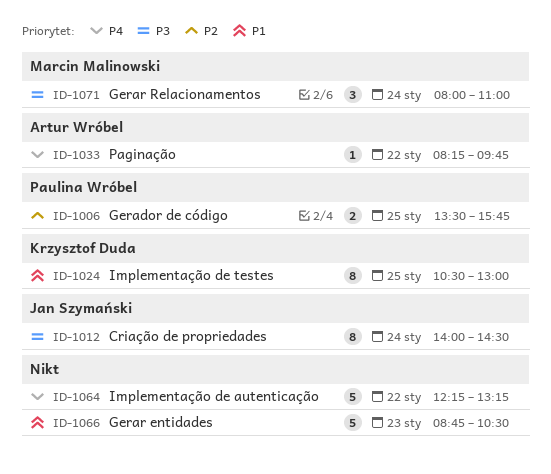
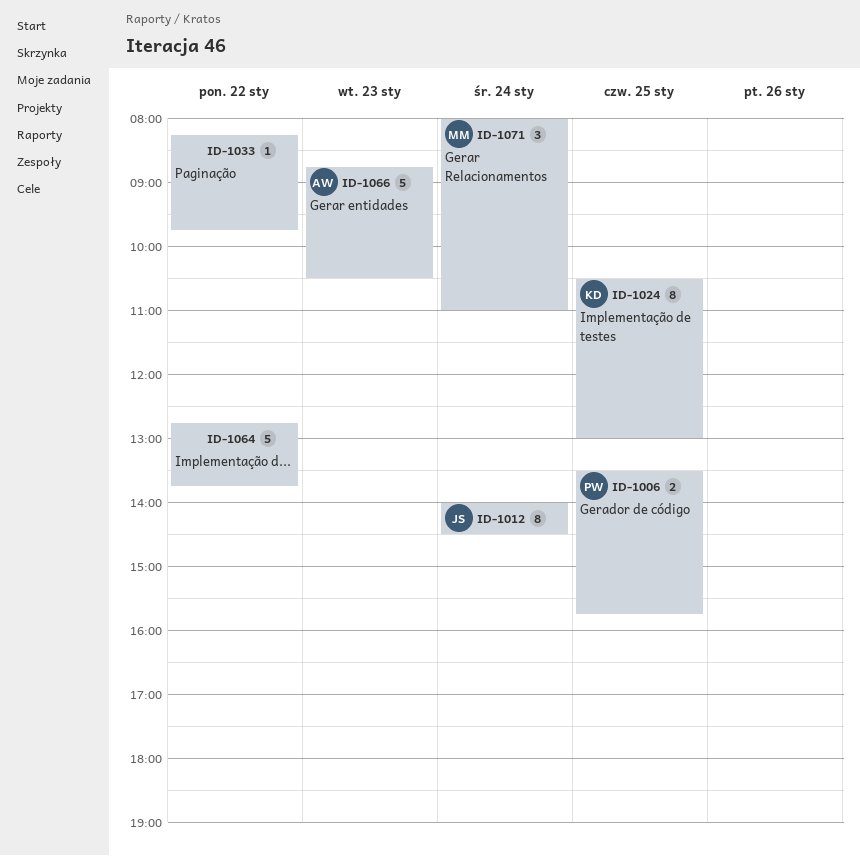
ID-1033, owner: Artur Wróbel -> none
ID-1064, begins: 12:15 -> 12:45
ID-1064, ends: 13:15 -> 13:45
ID-1066, owner: none -> Artur Wróbel

